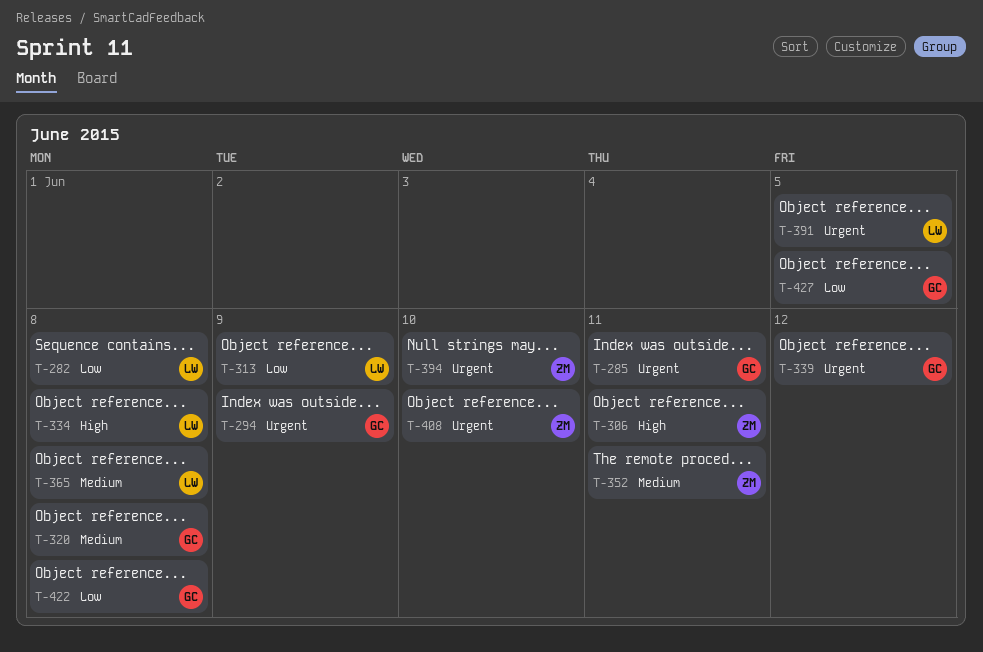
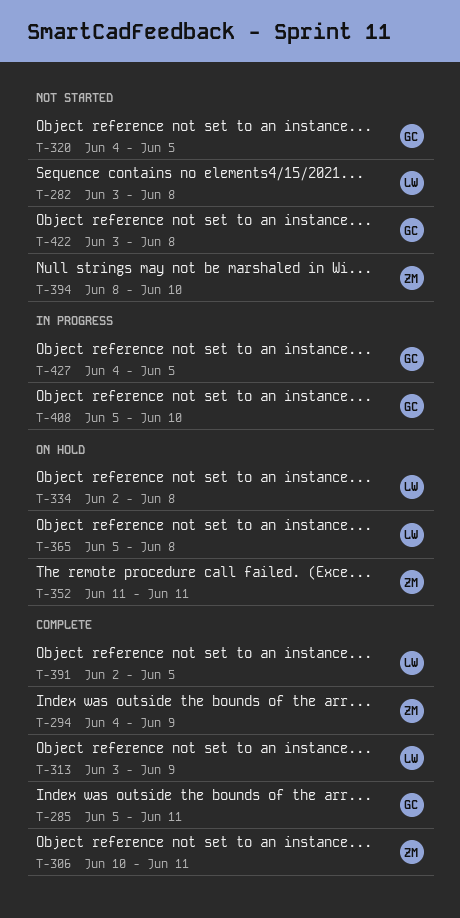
T-294, owner: GC -> ZM
T-320, due: Jun 8 -> Jun 5
T-339: present -> none
T-408, owner: ZM -> GC

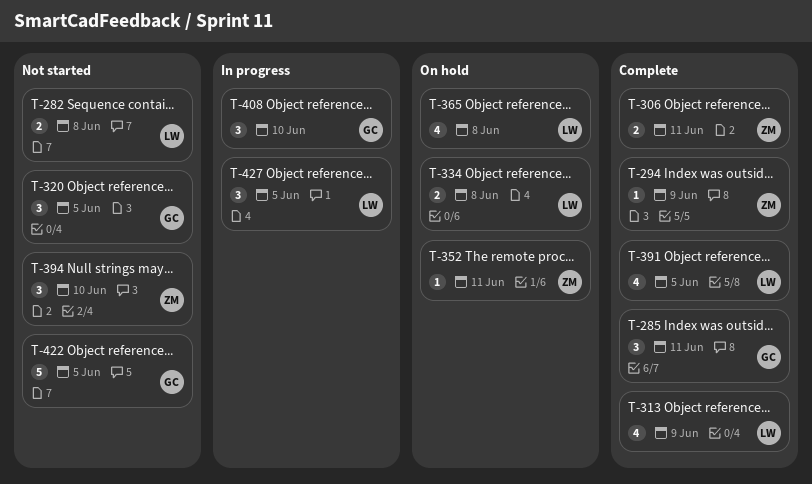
T-422, due: Jun 8 -> Jun 5
T-427, owner: GC -> LW

